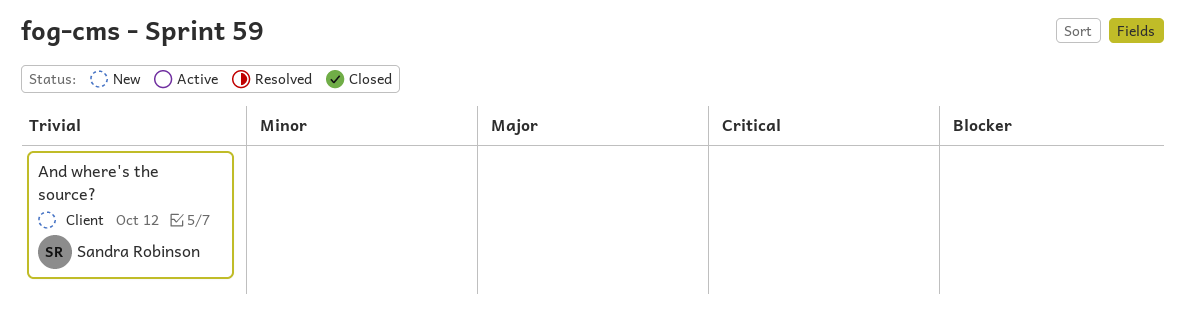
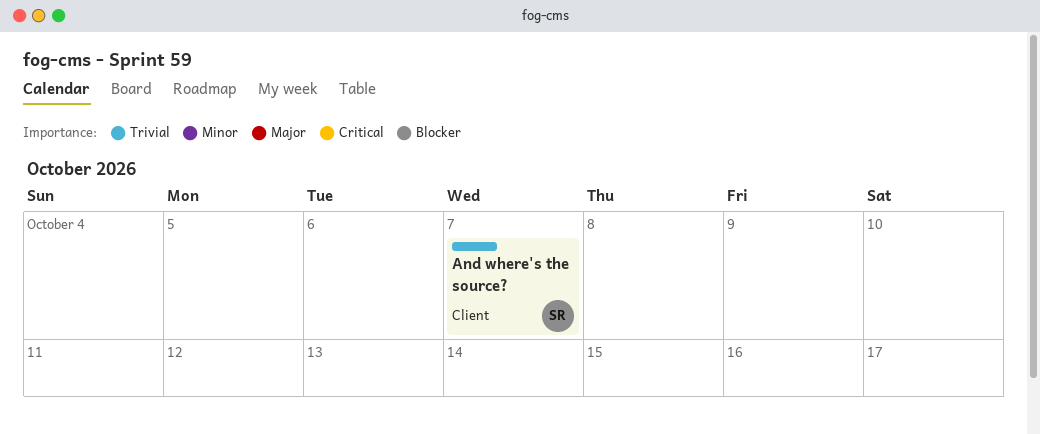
And where's the source?, due: Oct 12 -> Oct 7

